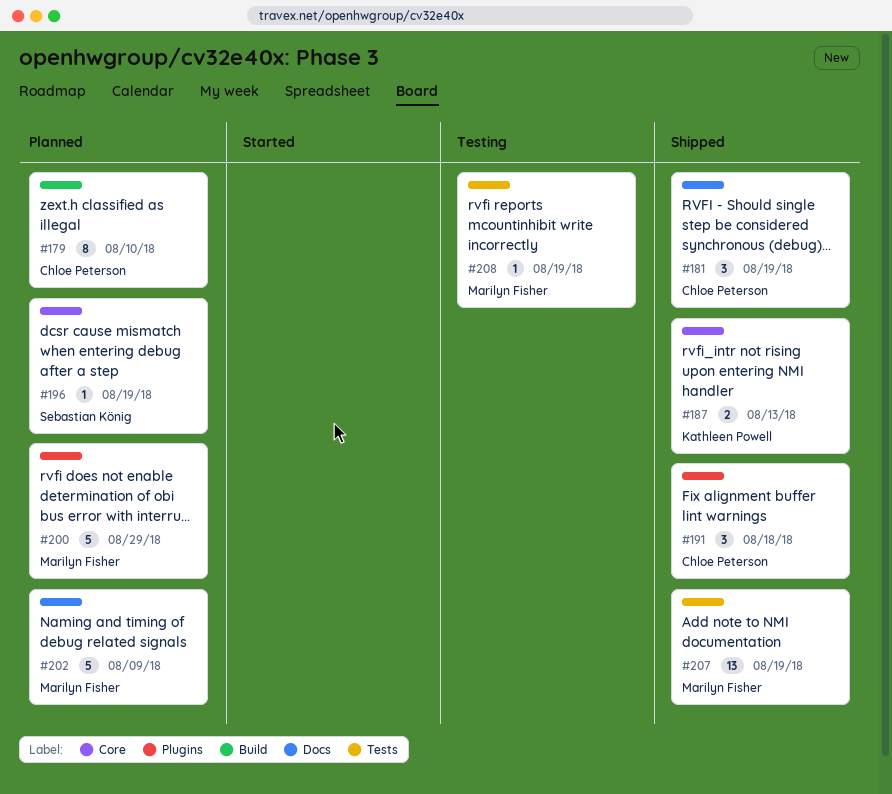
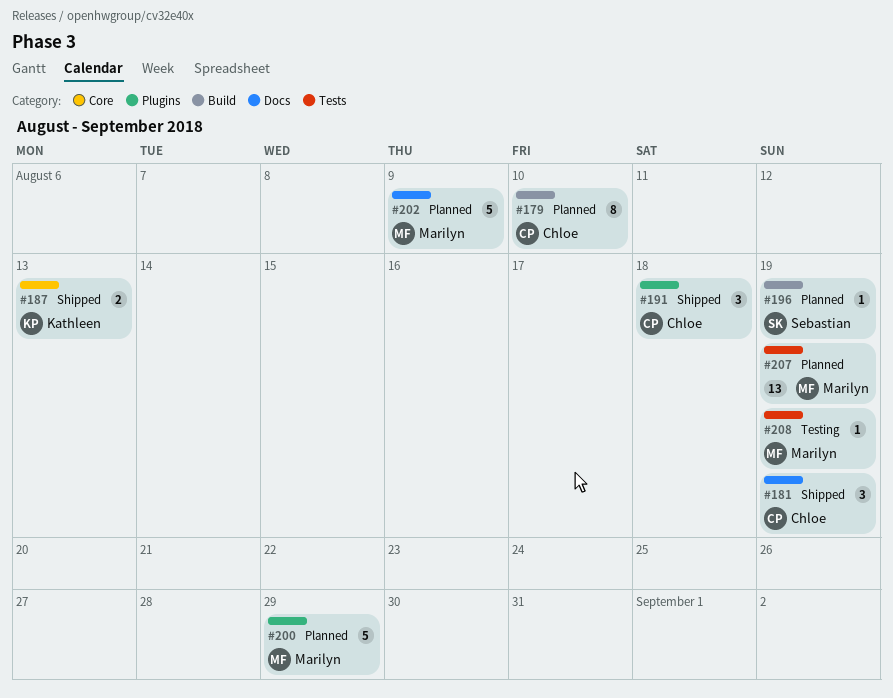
#196, label: Core -> Build
#207, status: Shipped -> Planned

